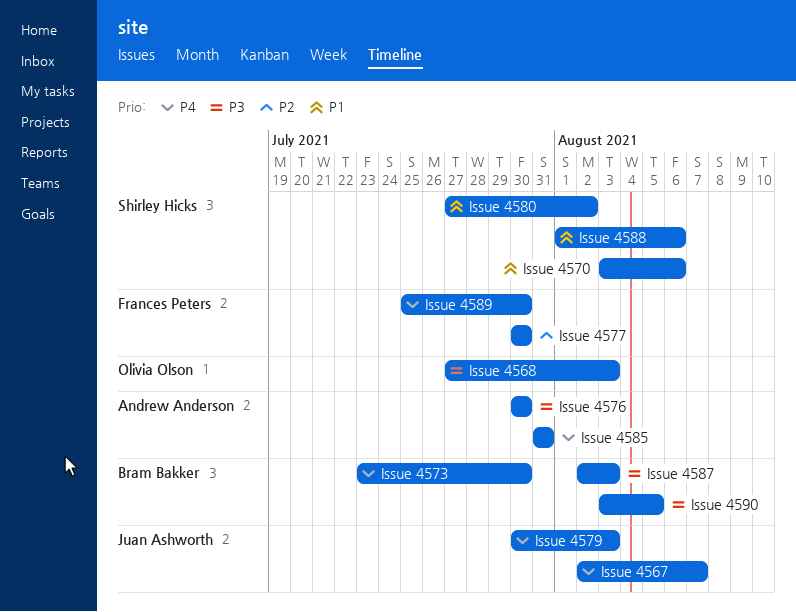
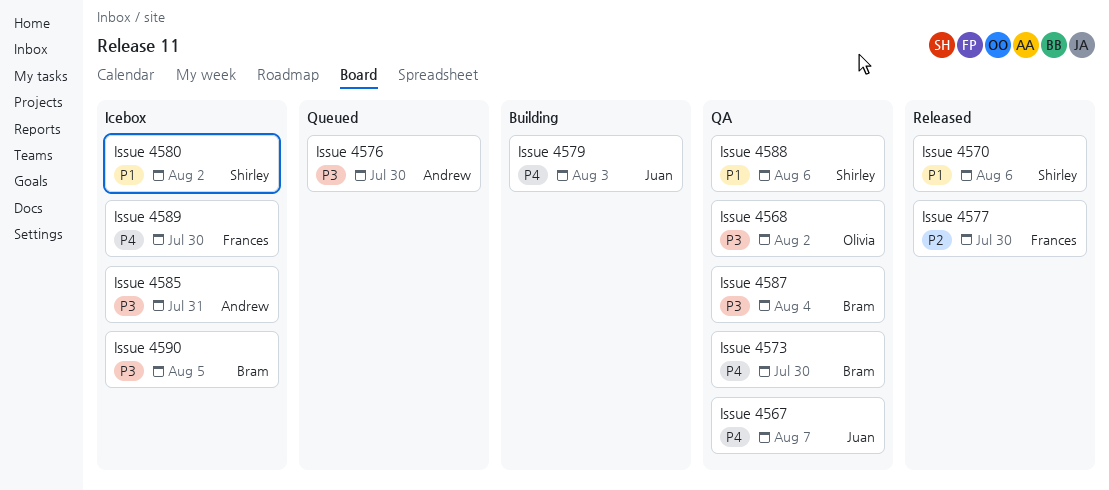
Issue 4568, due: Aug 3 -> Aug 2
Issue 4585, priority: P4 -> P3
Issue 4587, due: Aug 3 -> Aug 4

